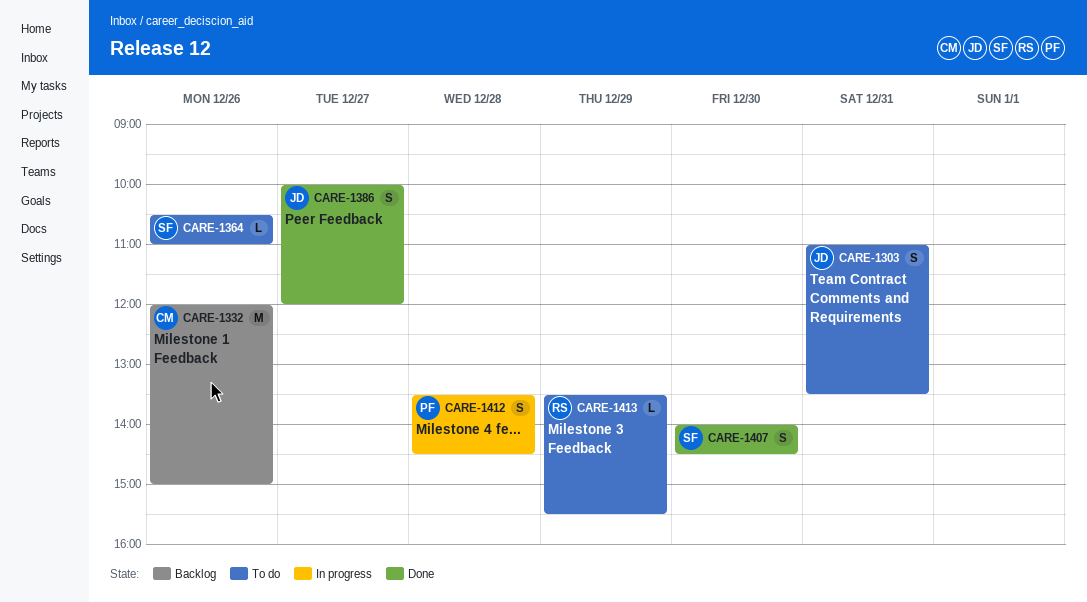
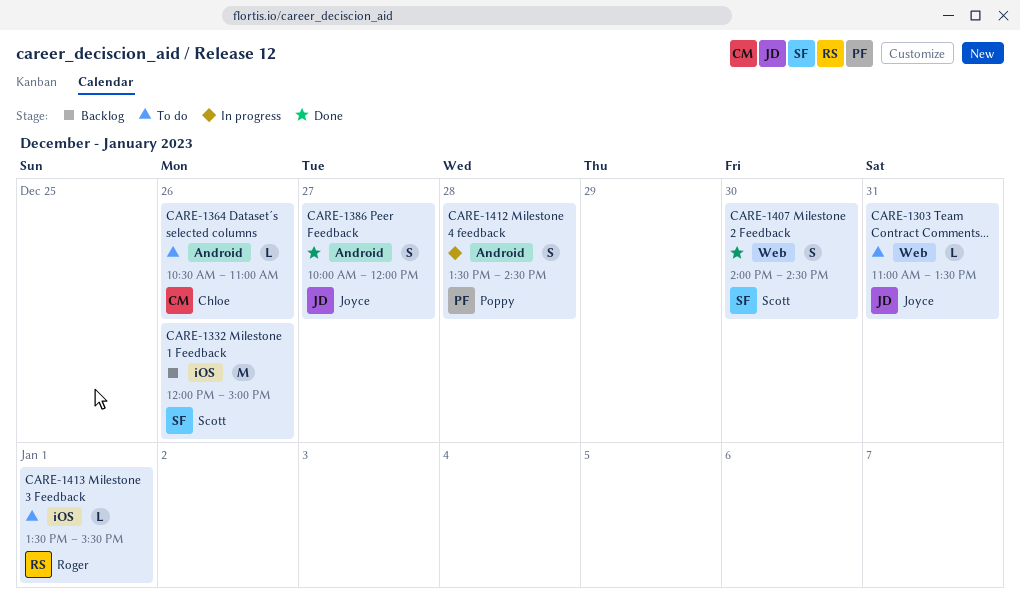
CARE-1303, estimate: S -> L
CARE-1332, owner: Chloe -> Scott
CARE-1364, owner: Scott -> Chloe
CARE-1413, day: Dec 29 -> Jan 1

